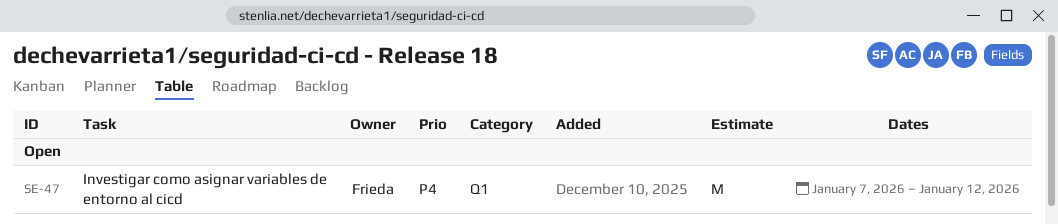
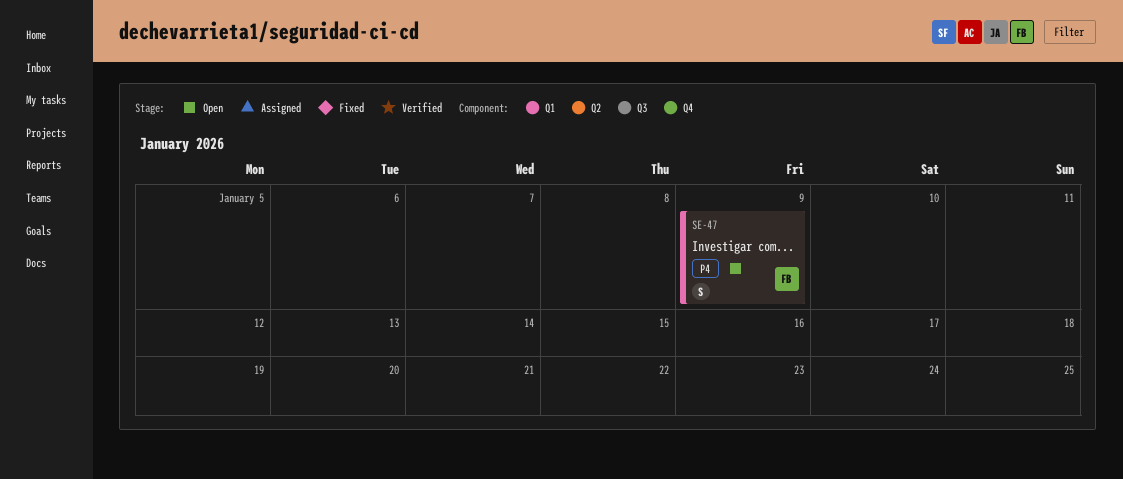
SE-47, estimate: M -> S
SE-47, due: Jan 12 -> Jan 9

